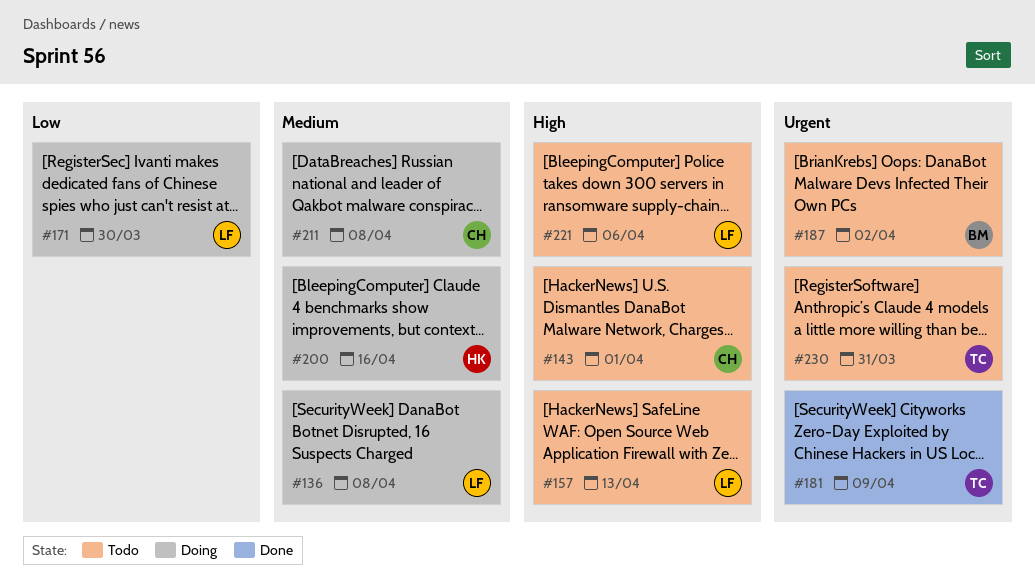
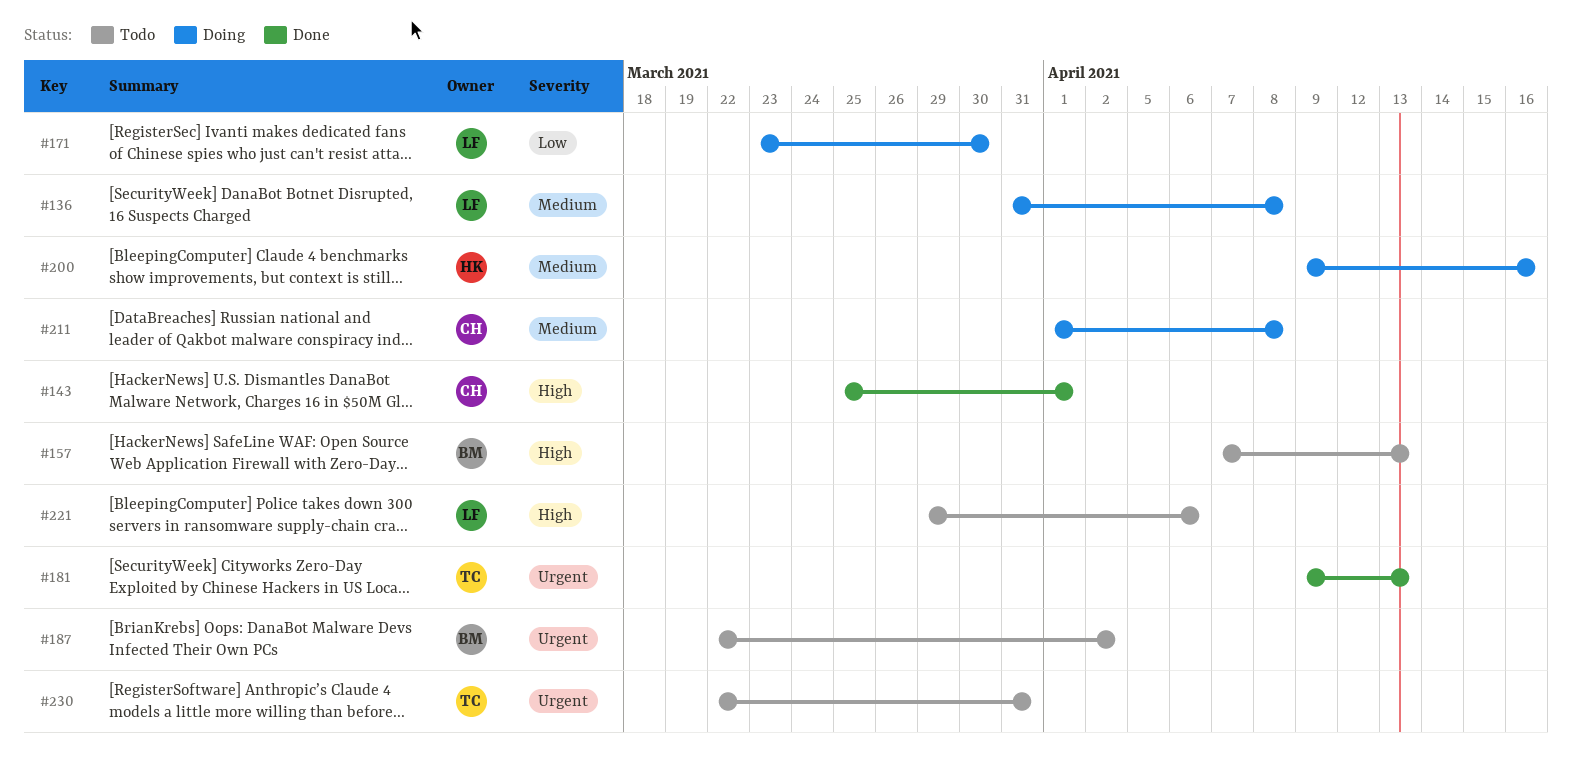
#143, status: Todo -> Done
#157, owner: LF -> BM
#181, due: Apr 9 -> Apr 13

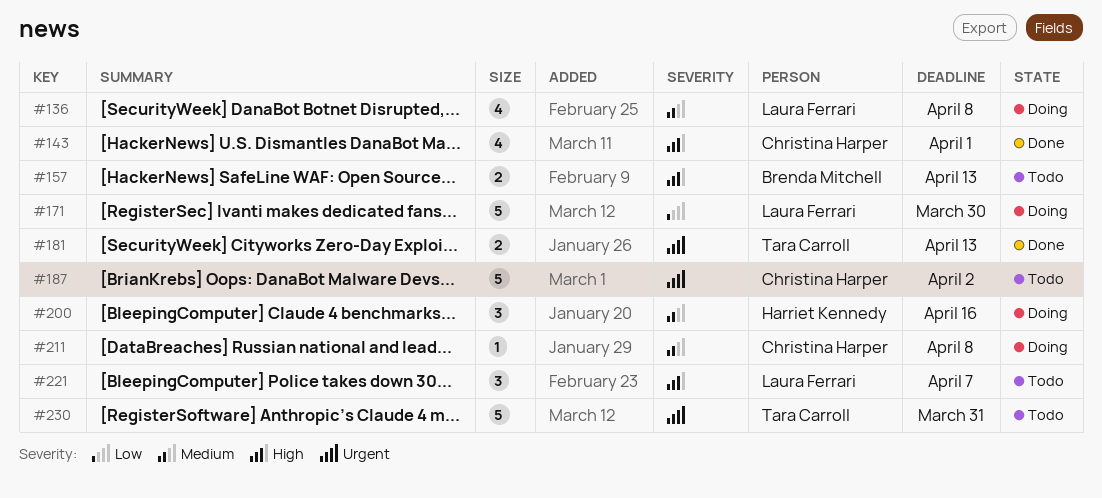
#187, owner: Brenda Mitchell -> Christina Harper
#221, due: Apr 6 -> Apr 7

